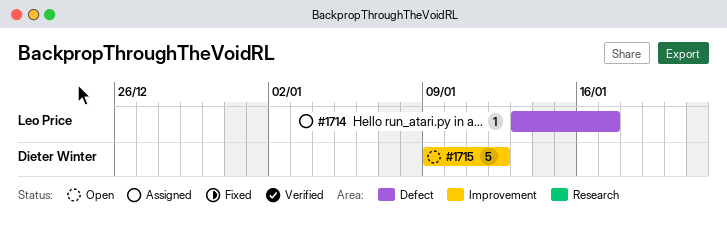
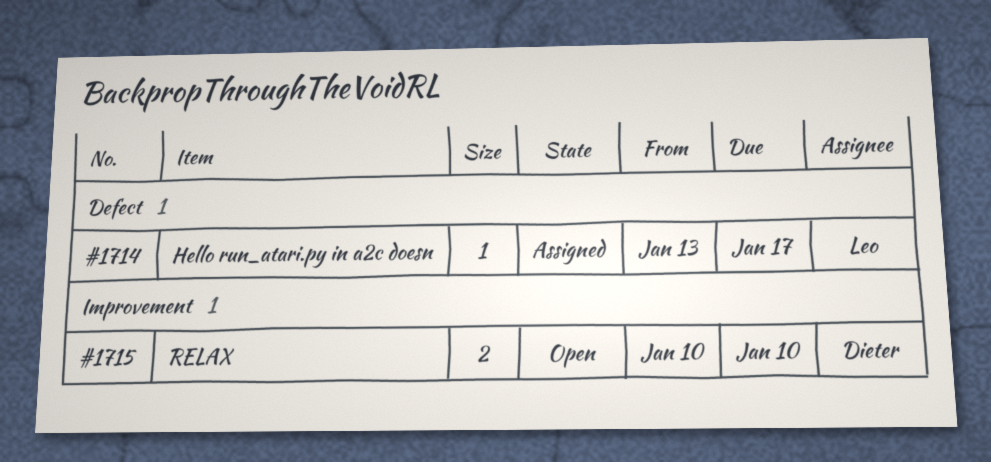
#1715, estimate: 5 -> 2
#1715, start: Jan 9 -> Jan 10
#1715, due: Jan 12 -> Jan 10

